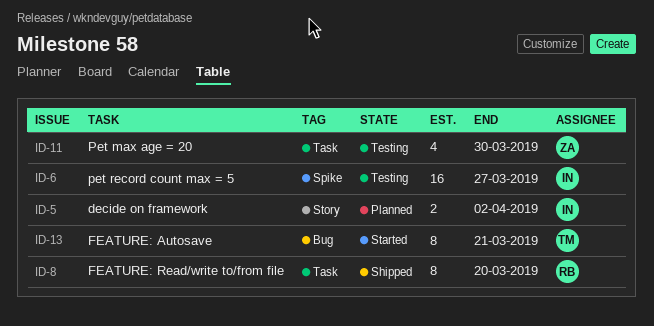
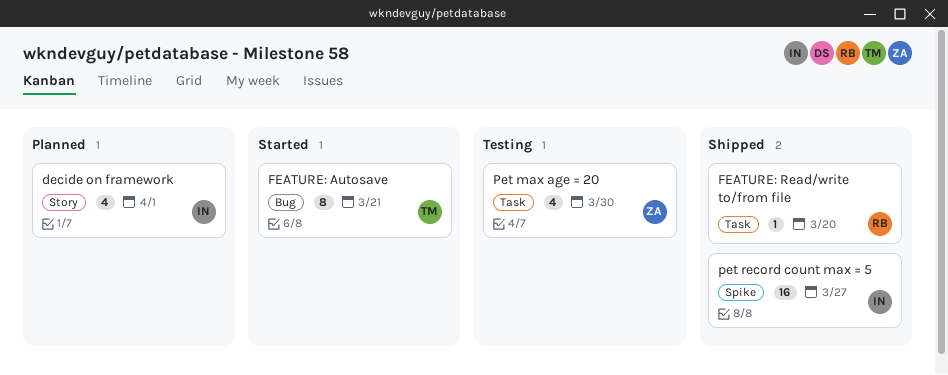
decide on framework, estimate: 2 -> 4
decide on framework, due: Apr 2 -> Apr 1
FEATURE: Read/write to/from file, estimate: 8 -> 1
pet record count max = 5, status: Testing -> Shipped

